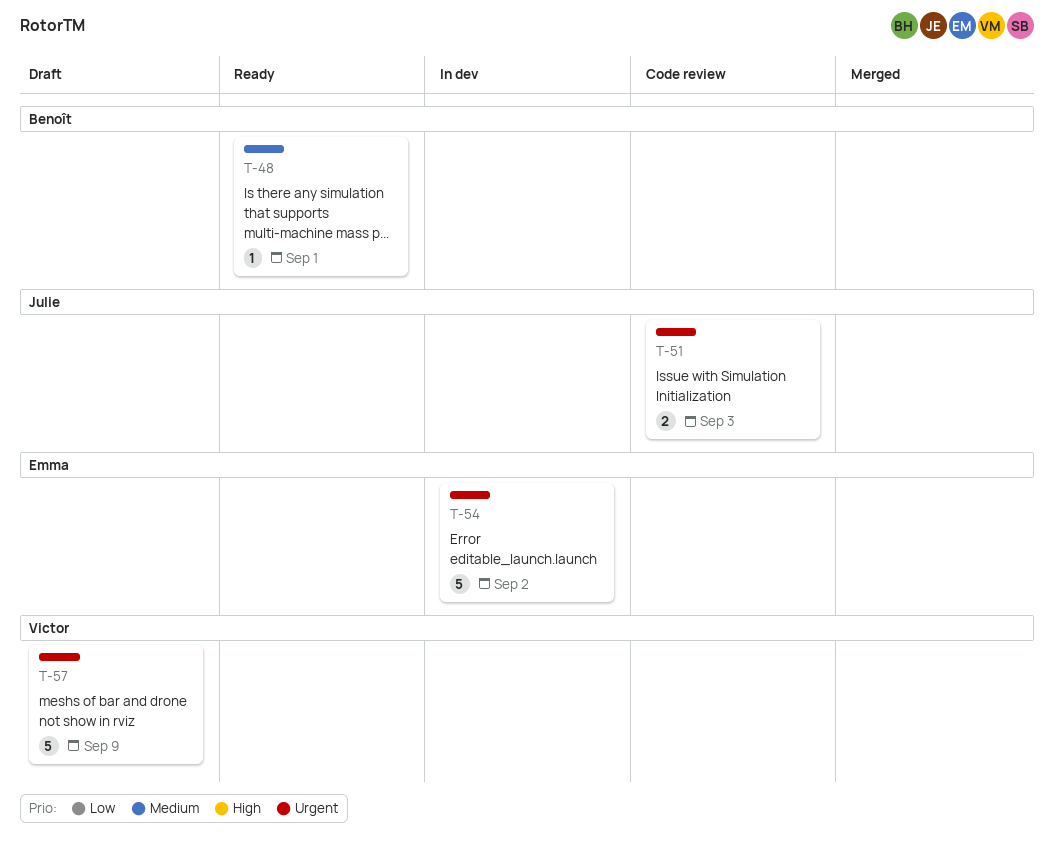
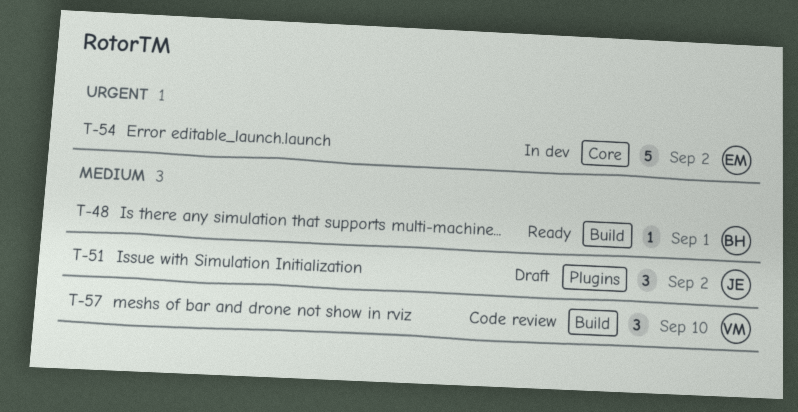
T-51, status: Code review -> Draft
T-51, priority: Urgent -> Medium
T-51, estimate: 2 -> 3
T-51, due: Sep 3 -> Sep 2
T-57, status: Draft -> Code review
T-57, priority: Urgent -> Medium
T-57, estimate: 5 -> 3
T-57, due: Sep 9 -> Sep 10

